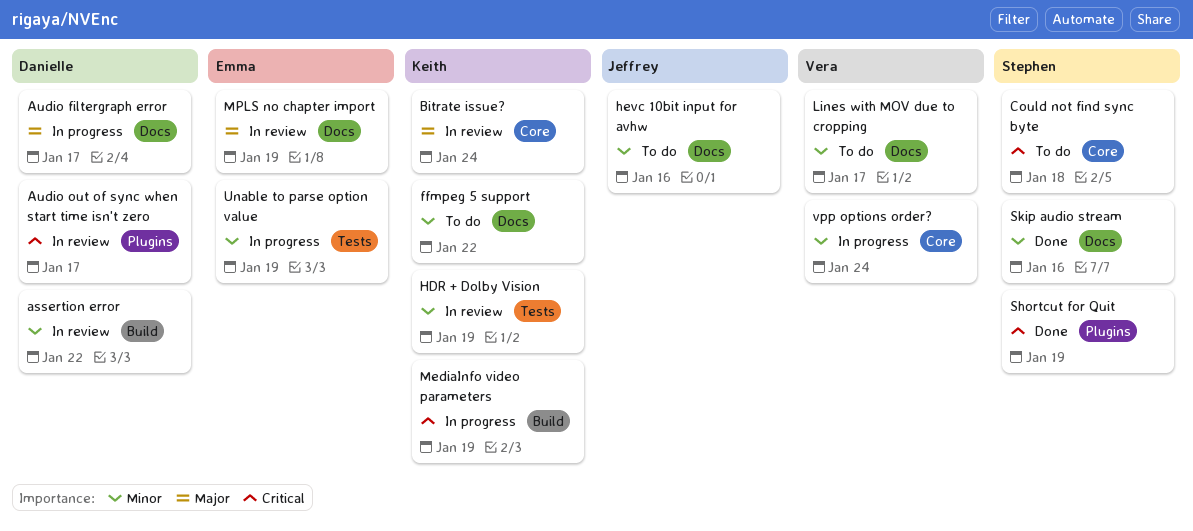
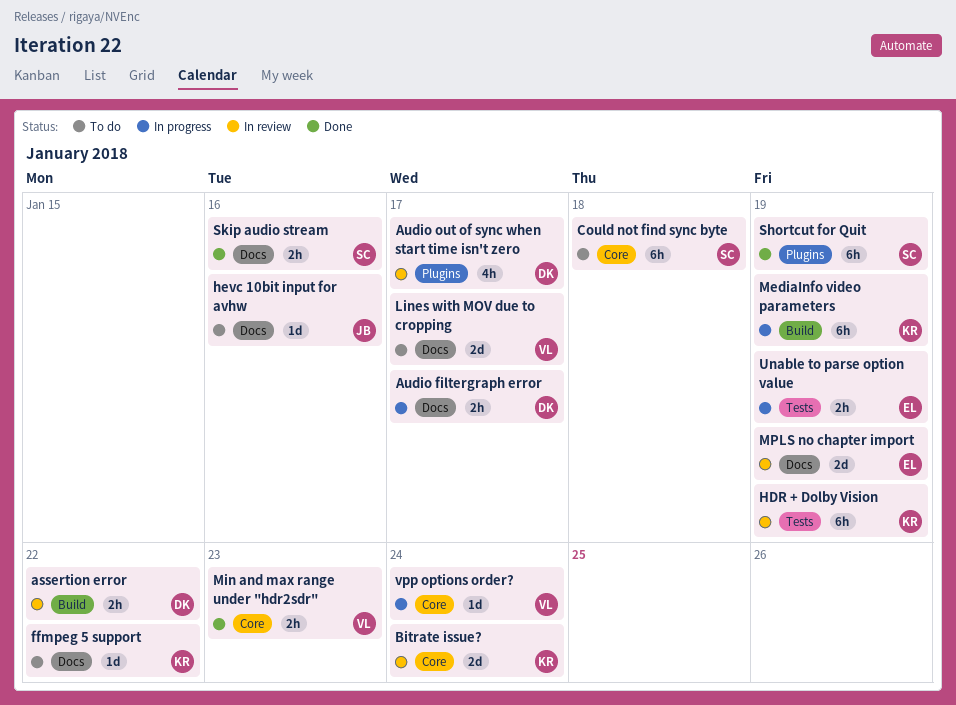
Min and max range under "hdr2sdr": none -> present

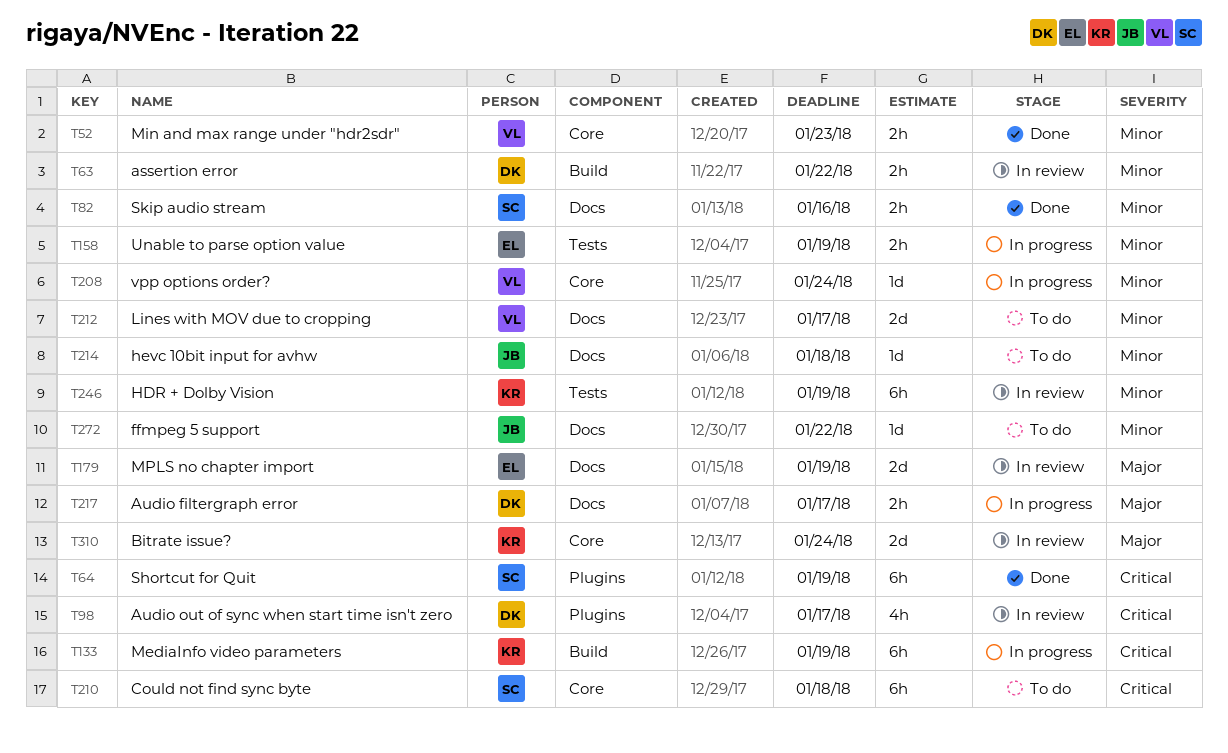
ffmpeg 5 support, owner: KR -> JB
hevc 10bit input for avhw, due: Jan 16 -> Jan 18

